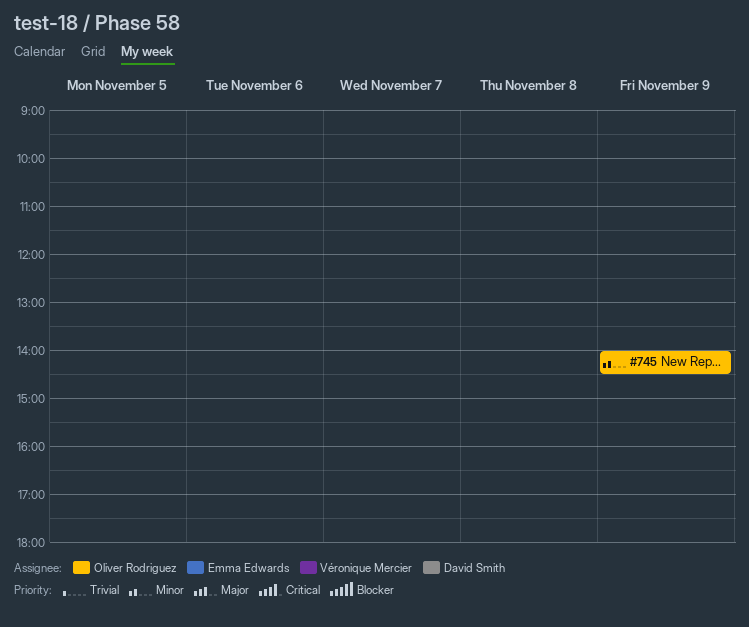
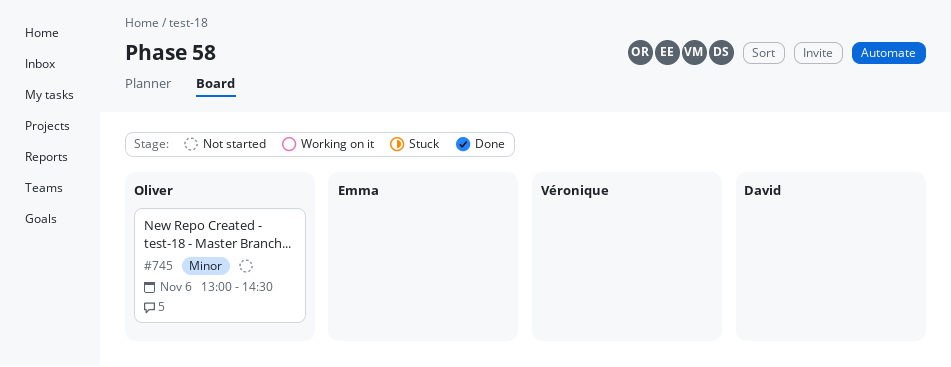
#745, day: Nov 9 -> Nov 6
#745, begins: 14:00 -> 13:00

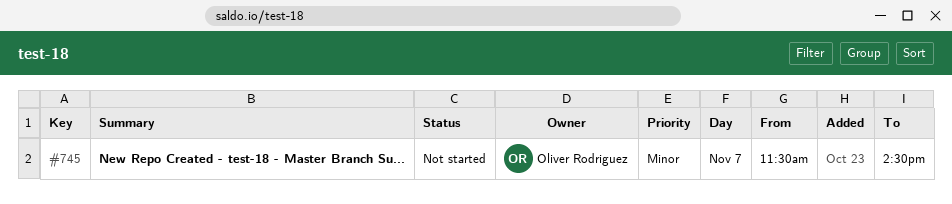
#745, day: Nov 6 -> Nov 7
#745, begins: 13:00 -> 11:30

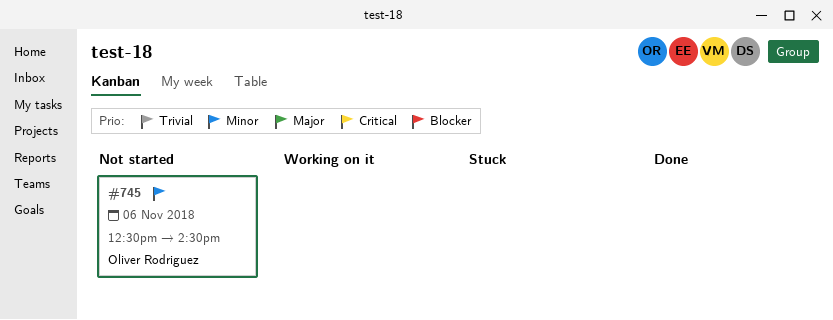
#745, day: Nov 7 -> Nov 6
#745, begins: 11:30 -> 12:30

